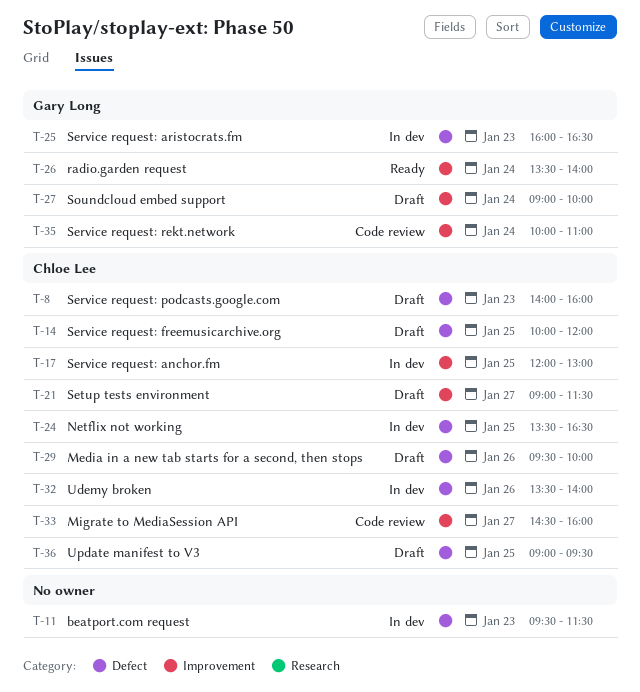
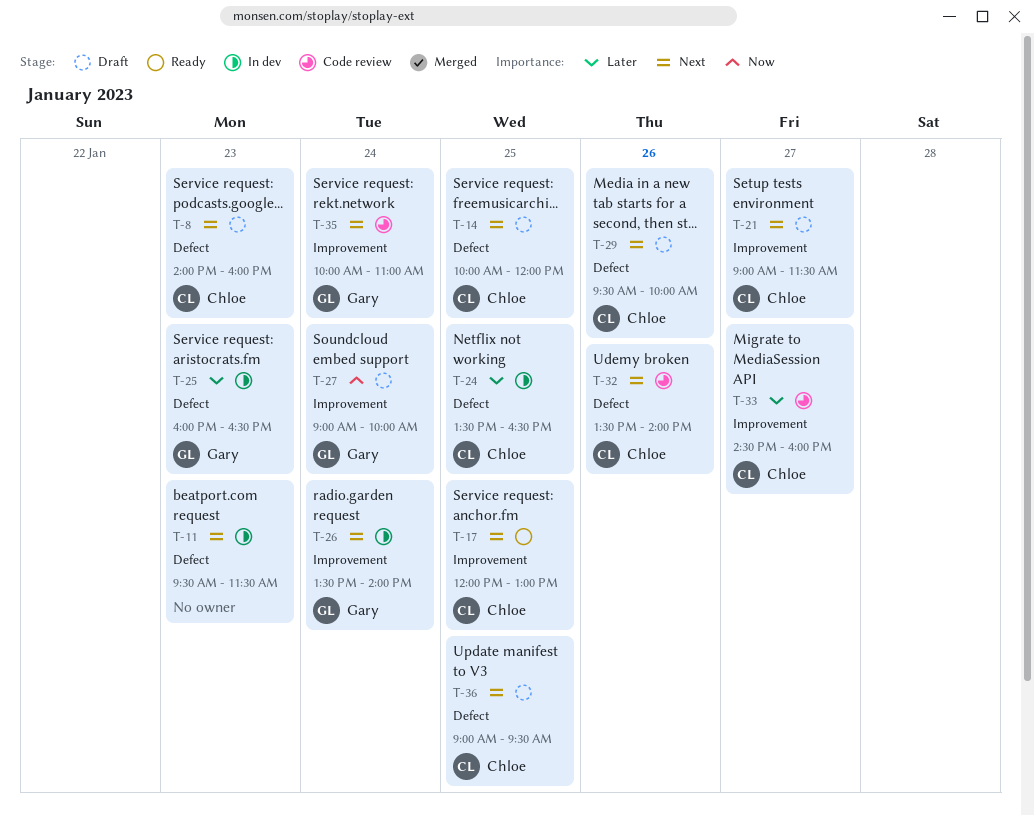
T-17, status: In dev -> Ready
T-26, status: Ready -> In dev
T-32, status: In dev -> Code review

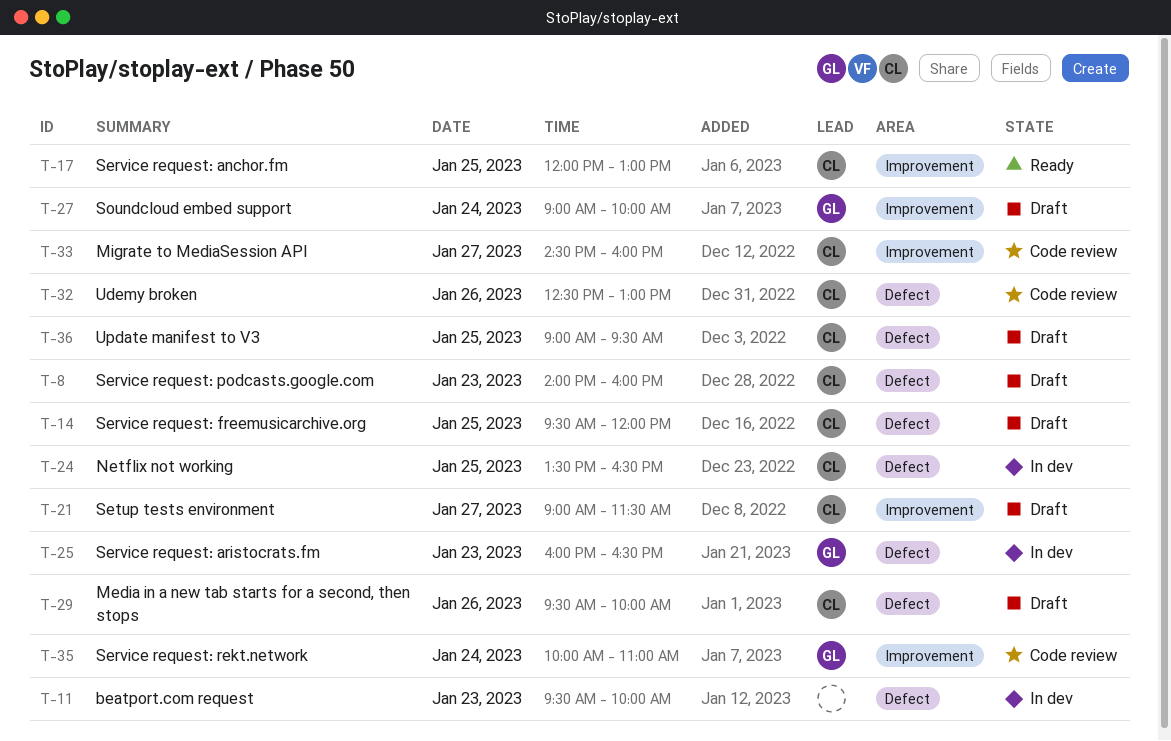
T-11, ends: 11:30 -> 10:00
T-14, begins: 10:00 -> 09:30
T-26: present -> none
T-32, begins: 13:30 -> 12:30
T-32, ends: 14:00 -> 13:00

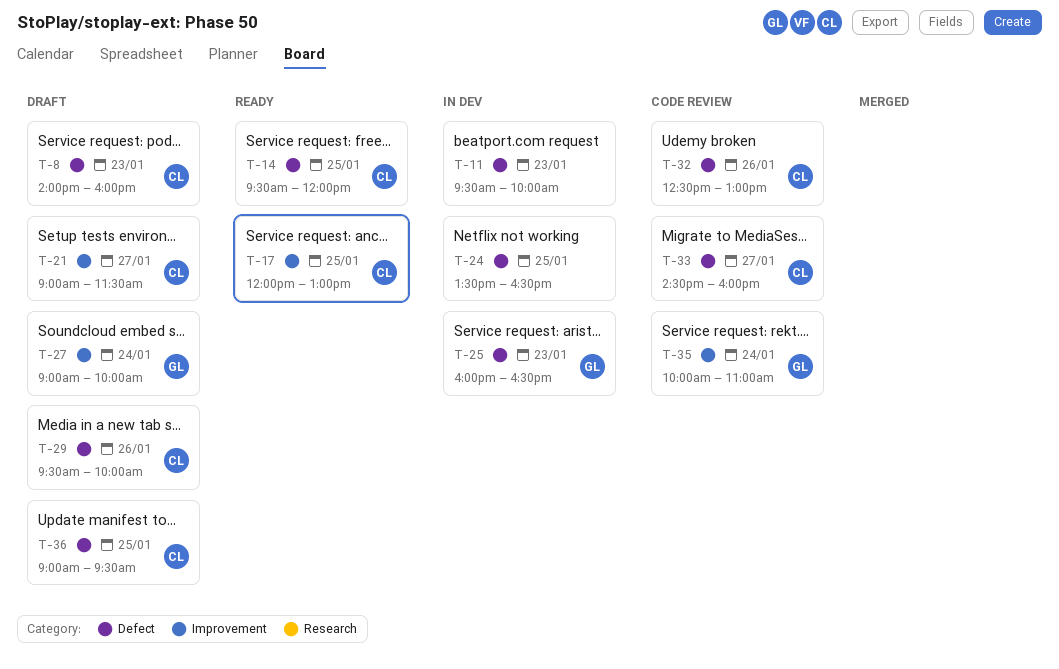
T-14, status: Draft -> Ready
T-24, owner: CL -> none
T-33, label: Improvement -> Defect

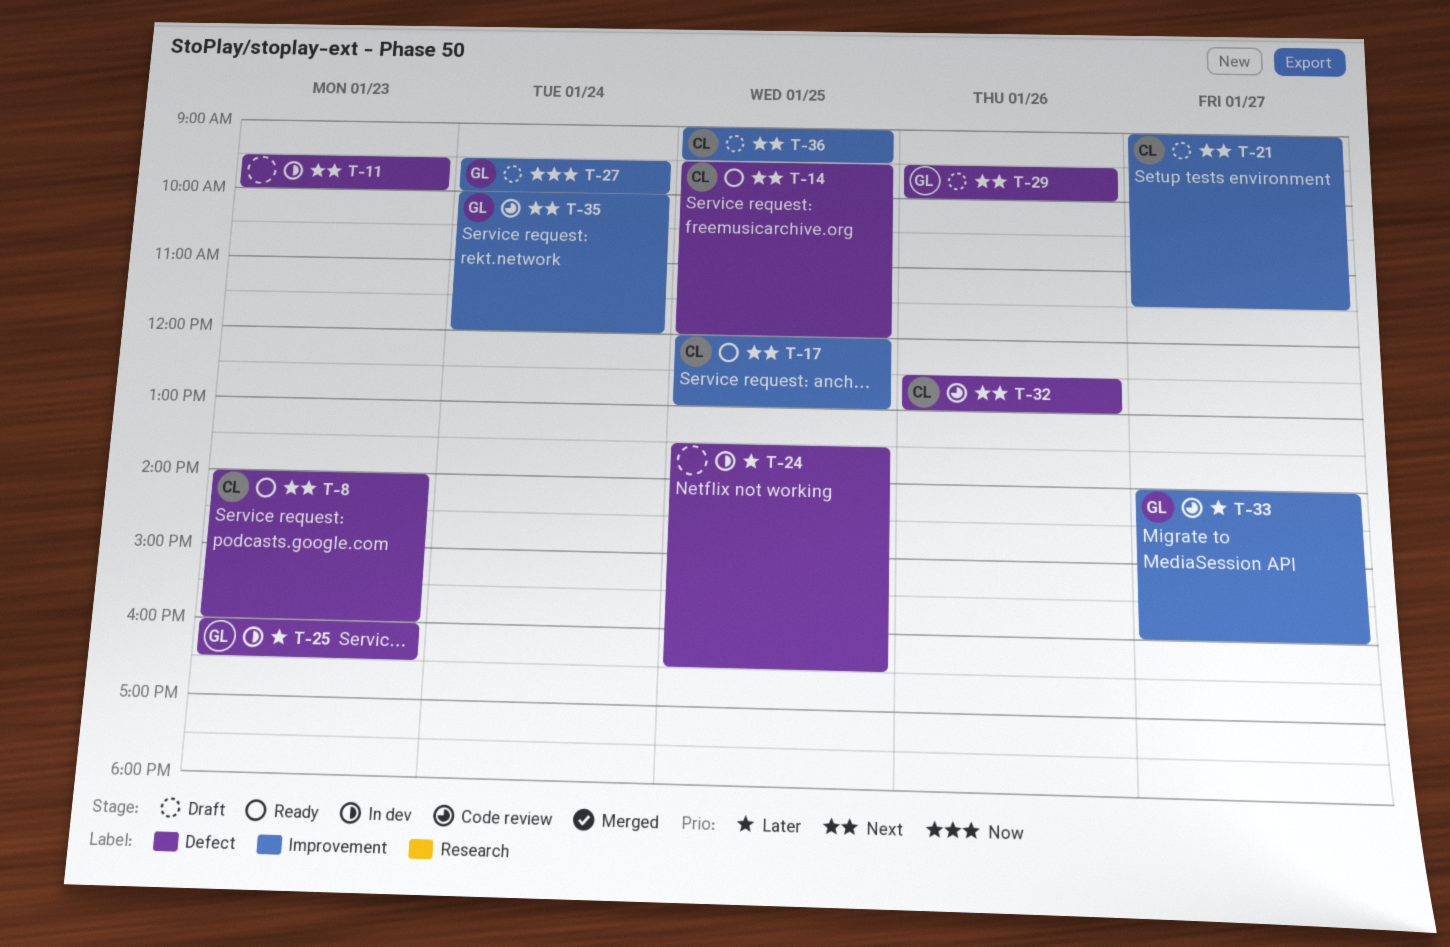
T-8, status: Draft -> Ready
T-27, begins: 09:00 -> 09:30
T-29, owner: CL -> GL
T-33, owner: CL -> GL
T-33, label: Defect -> Improvement
T-33, begins: 14:30 -> 14:00
T-35, ends: 11:00 -> 12:00
T-36, label: Defect -> Improvement

